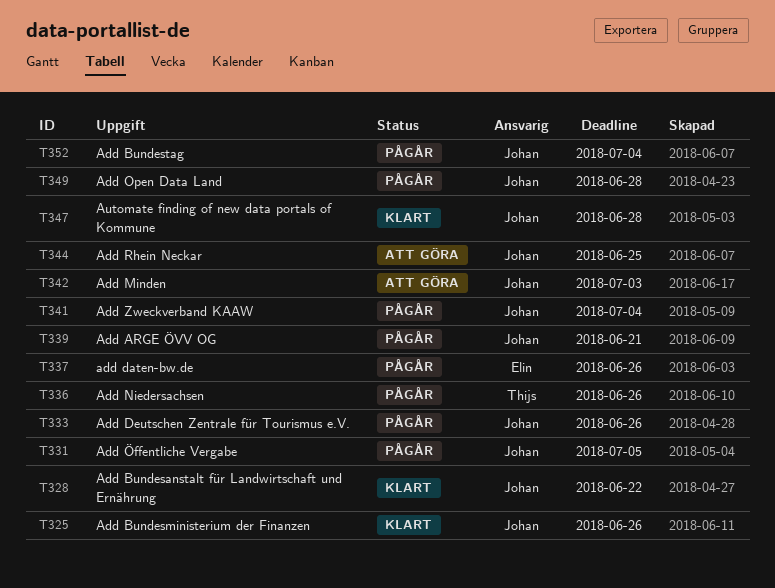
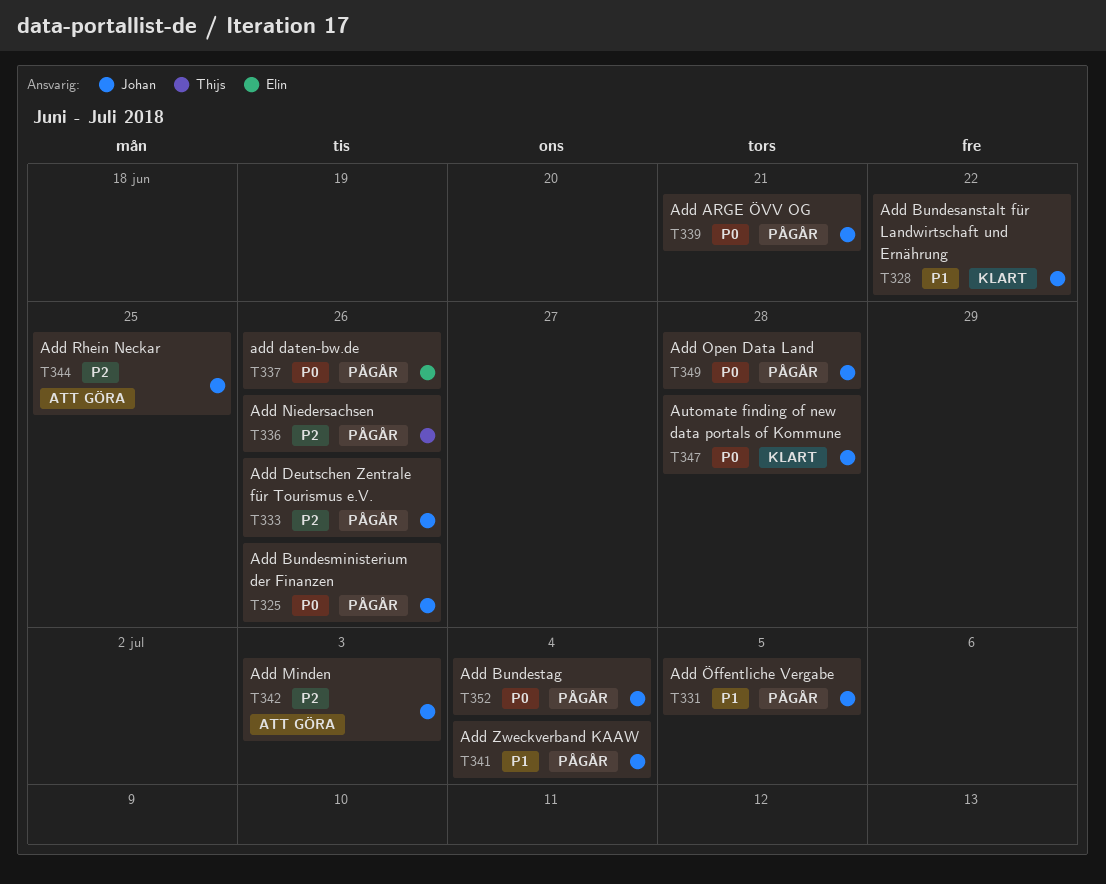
T325, status: Klart -> Pågår

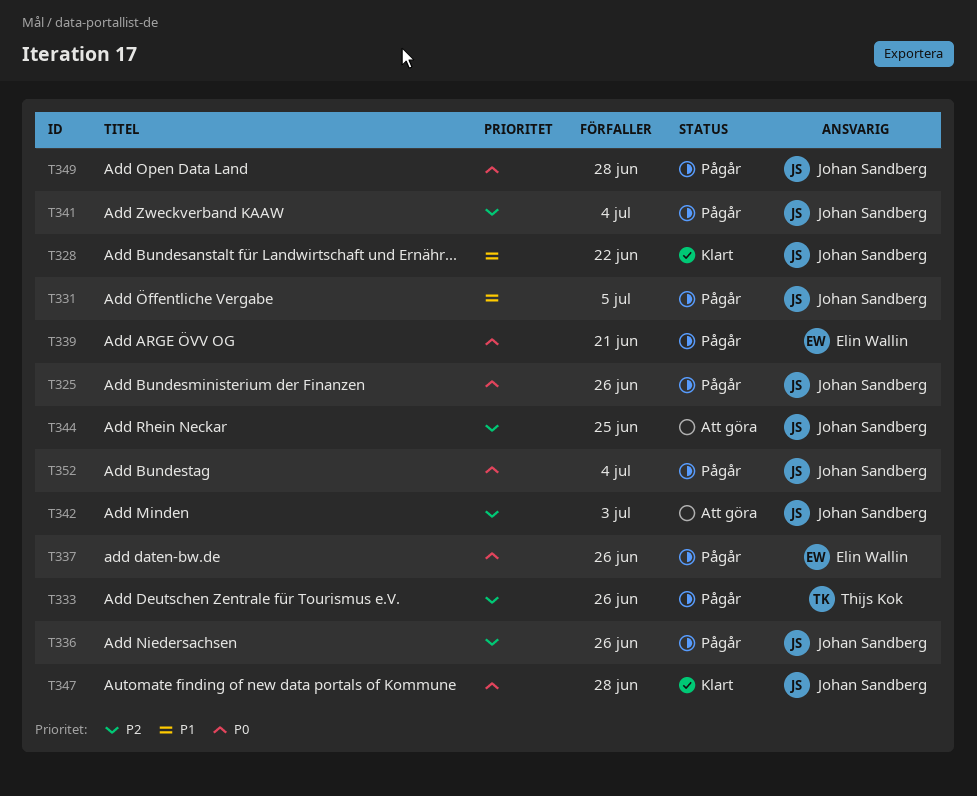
T333, owner: Johan Sandberg -> Thijs Kok
T336, owner: Thijs Kok -> Johan Sandberg
T339, owner: Johan Sandberg -> Elin Wallin
T341, priority: P1 -> P2

